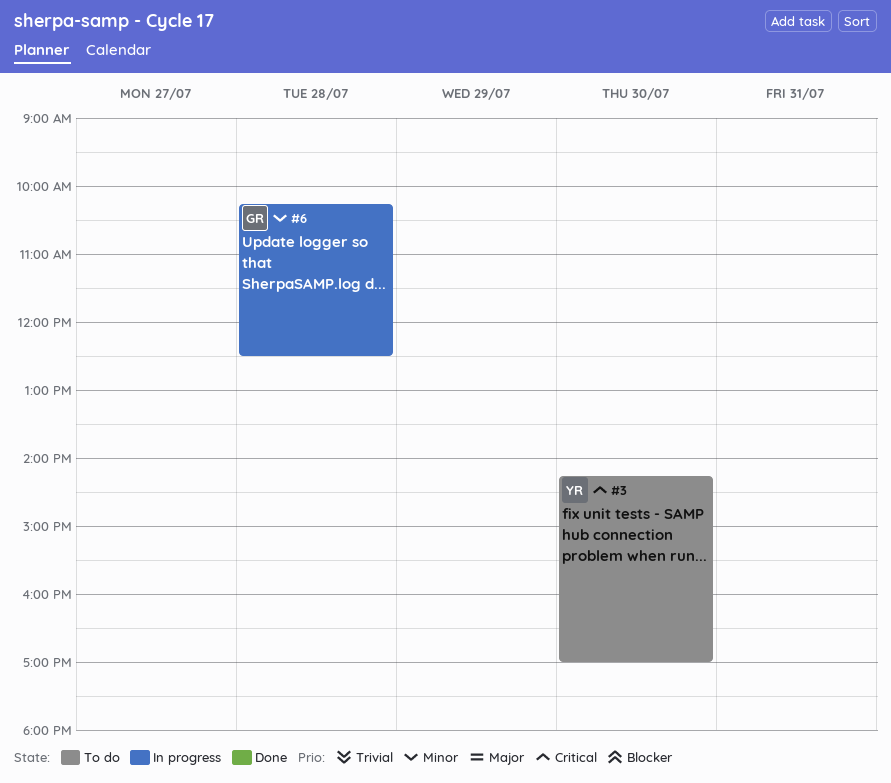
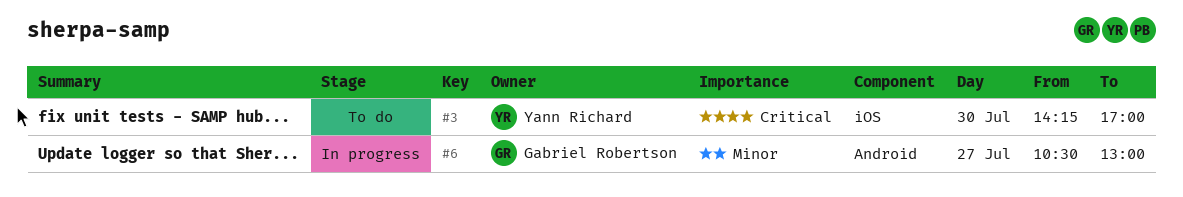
#6, day: Jul 28 -> Jul 27
#6, begins: 10:15 -> 10:30
#6, ends: 12:30 -> 13:00

